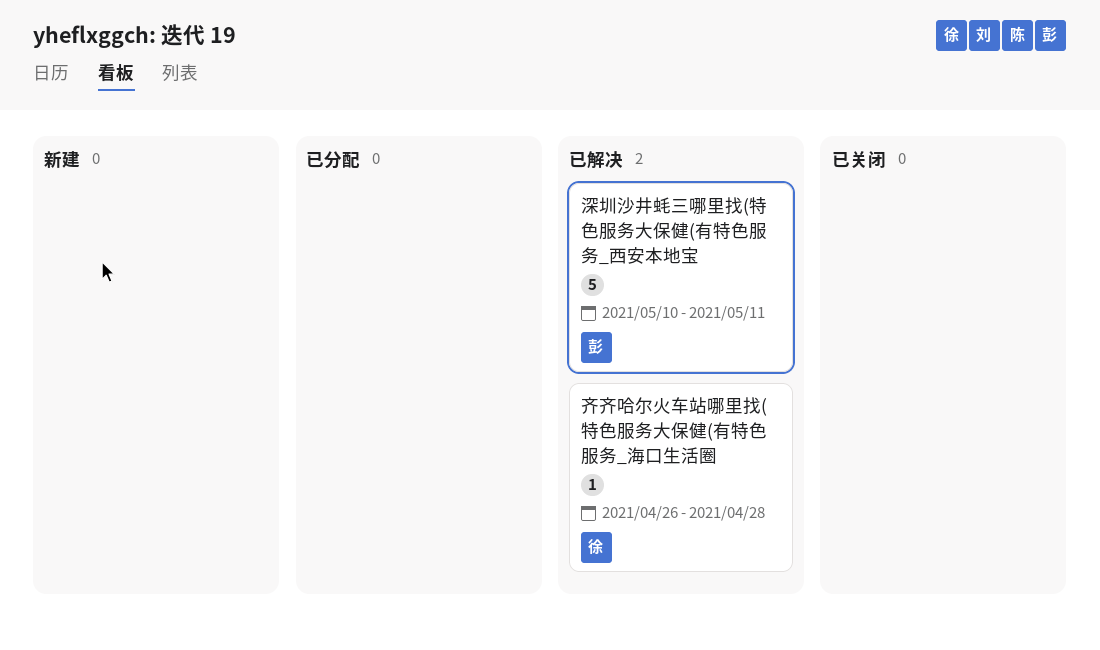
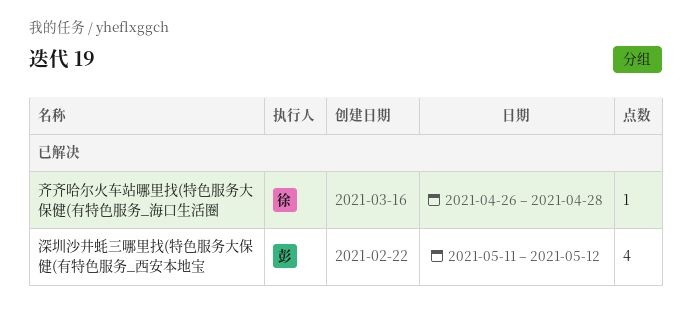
深圳沙井蚝三哪里找(特色服务大保健(有特色服务_西安本地宝, estimate: 5 -> 4
深圳沙井蚝三哪里找(特色服务大保健(有特色服务_西安本地宝, start: May 10 -> May 11
深圳沙井蚝三哪里找(特色服务大保健(有特色服务_西安本地宝, due: May 11 -> May 12

